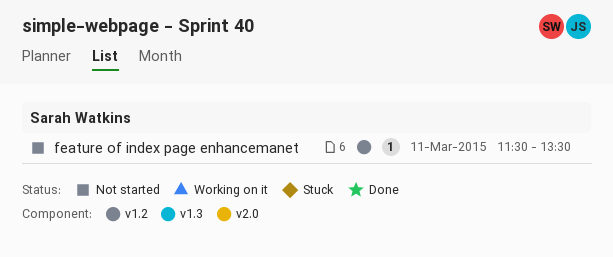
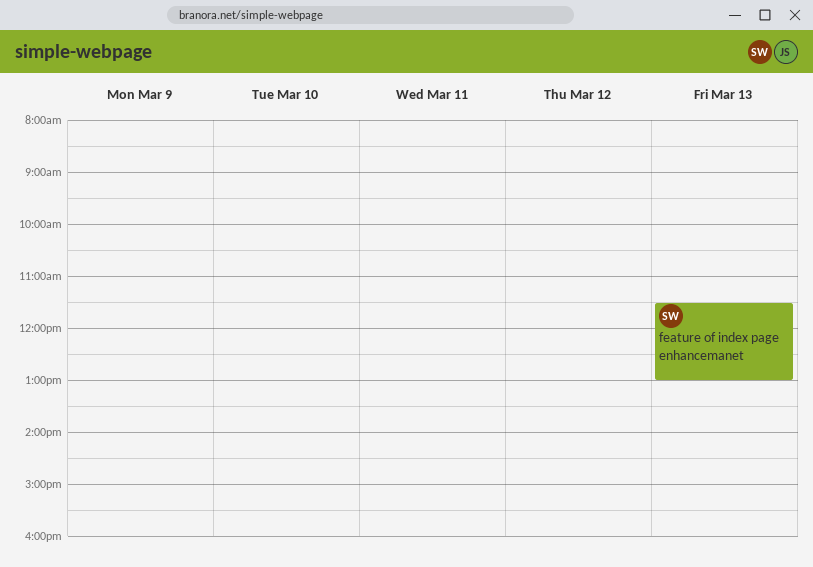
feature of index page enhancemanet, day: Mar 11 -> Mar 13
feature of index page enhancemanet, ends: 13:30 -> 13:00

